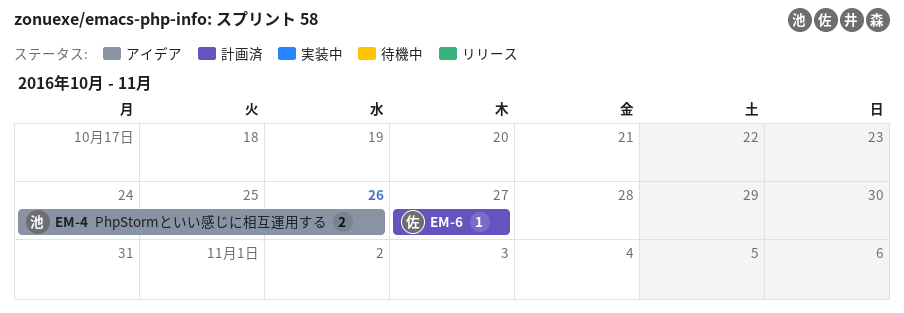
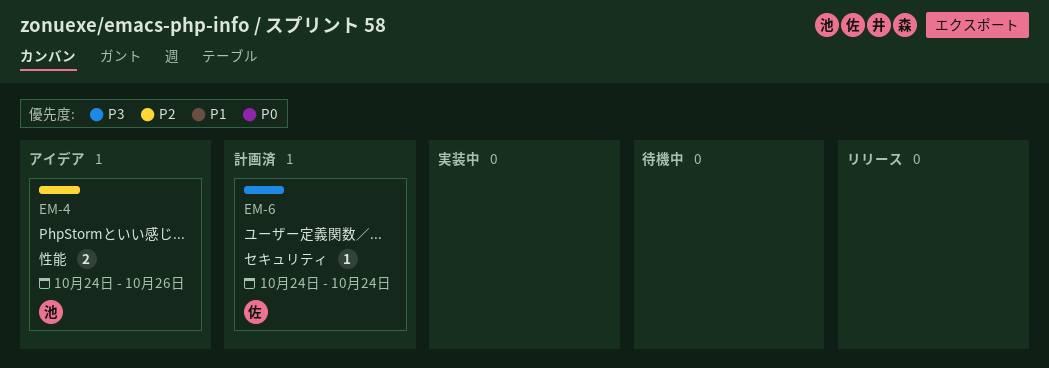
EM-6, start: Oct 27 -> Oct 24
EM-6, due: Oct 27 -> Oct 24

